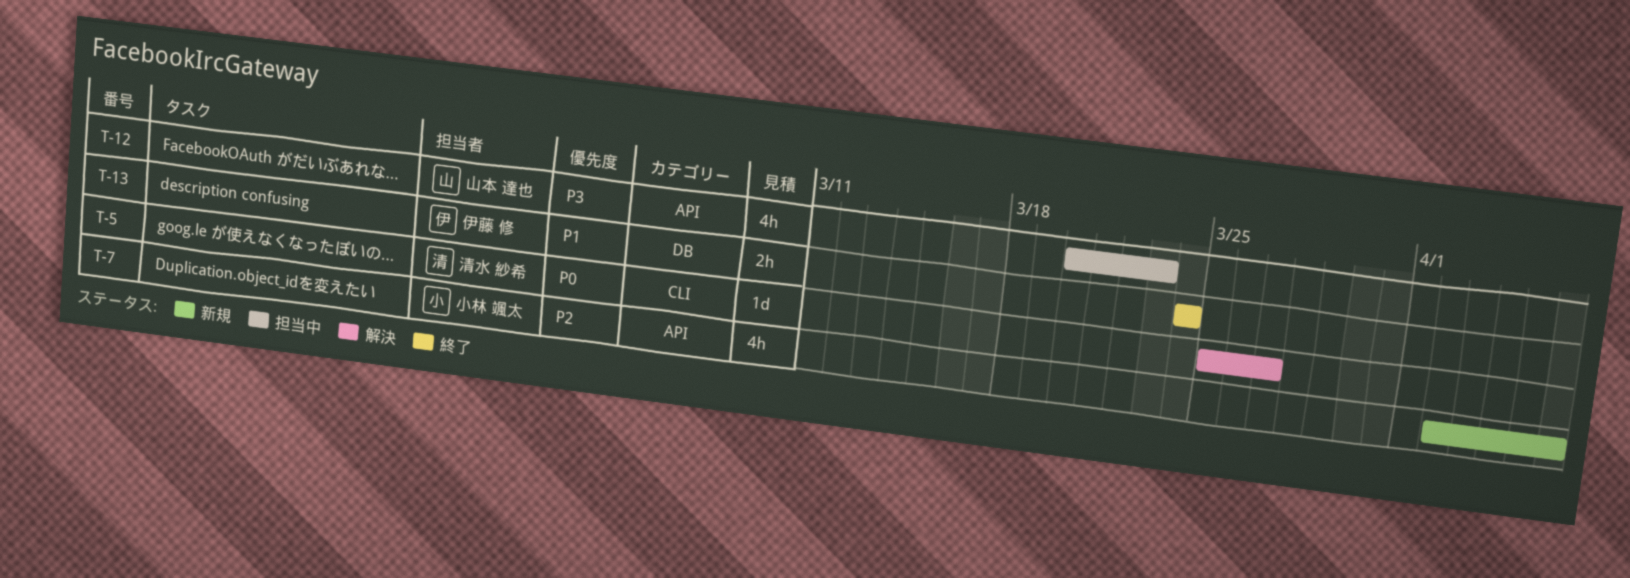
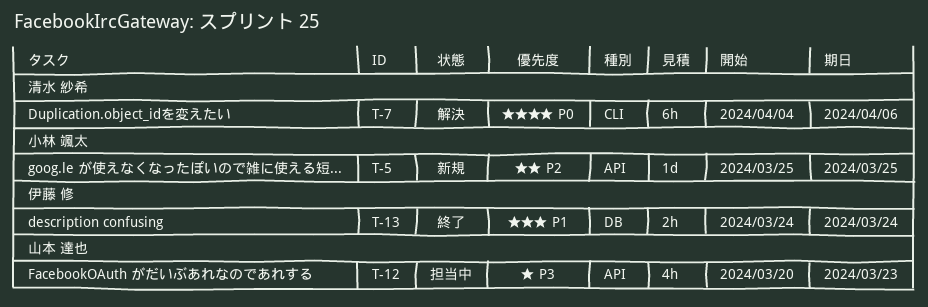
T-5, status: 解決 -> 新規
T-5, owner: 清水 紗希 -> 小林 颯太
T-5, priority: P0 -> P2
T-5, label: CLI -> API
T-5, due: Mar 27 -> Mar 25
T-7, status: 新規 -> 解決
T-7, owner: 小林 颯太 -> 清水 紗希
T-7, priority: P2 -> P0
T-7, label: API -> CLI
T-7, estimate: 4h -> 6h
T-7, start: Apr 2 -> Apr 4

